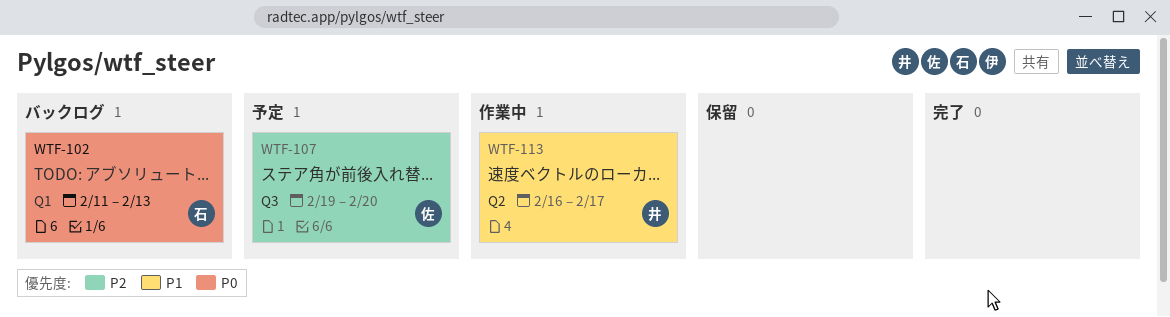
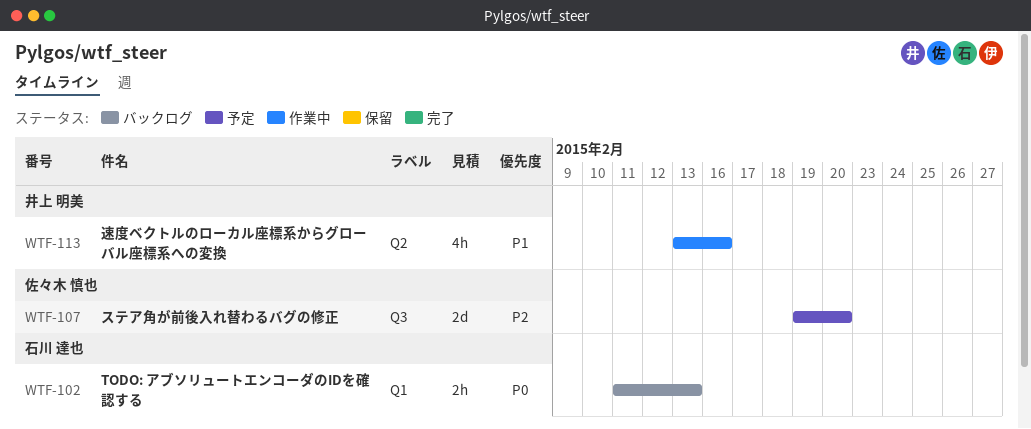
WTF-113, start: Feb 16 -> Feb 13
WTF-113, due: Feb 17 -> Feb 16

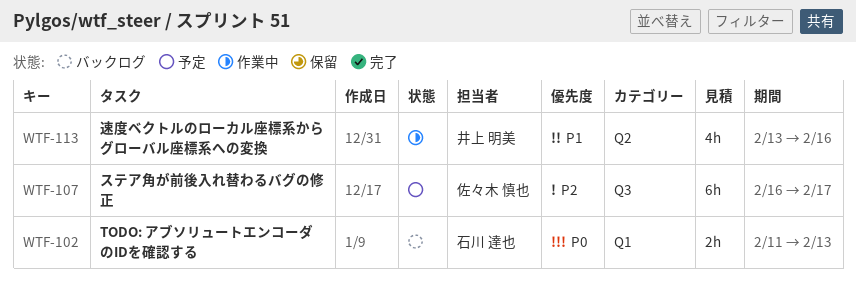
WTF-107, estimate: 2d -> 6h
WTF-107, start: Feb 19 -> Feb 16
WTF-107, due: Feb 20 -> Feb 17

